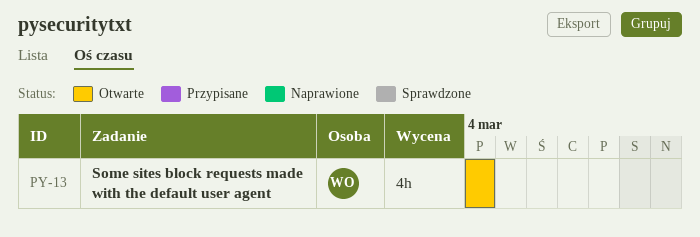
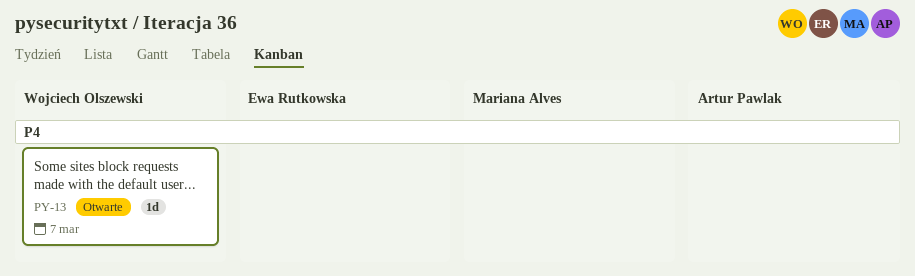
PY-13, estimate: 4h -> 1d
PY-13, due: Mar 4 -> Mar 7

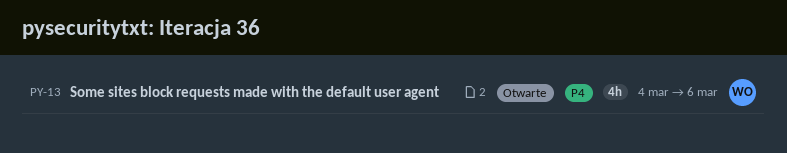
PY-13, estimate: 1d -> 4h
PY-13, due: Mar 7 -> Mar 6

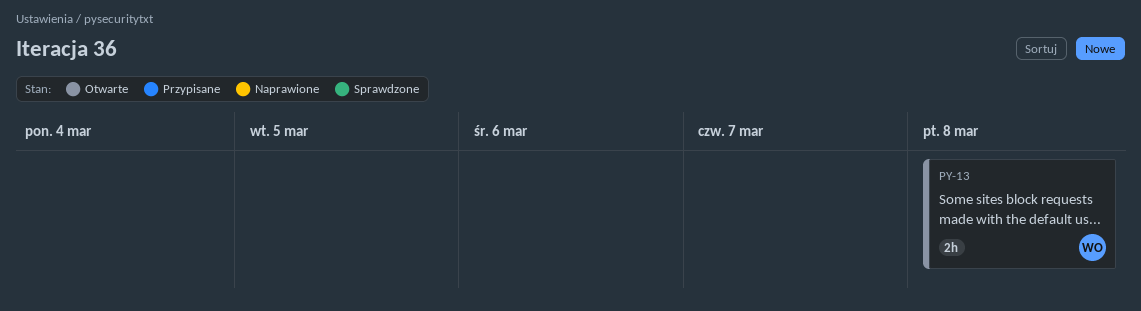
PY-13, estimate: 4h -> 2h
PY-13, due: Mar 6 -> Mar 8

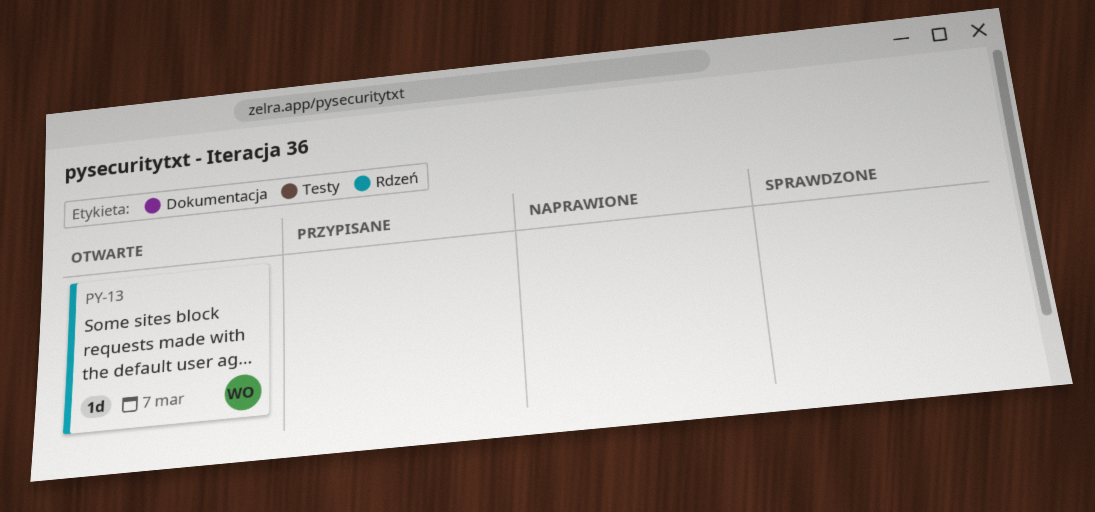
PY-13, estimate: 2h -> 1d
PY-13, due: Mar 8 -> Mar 7

